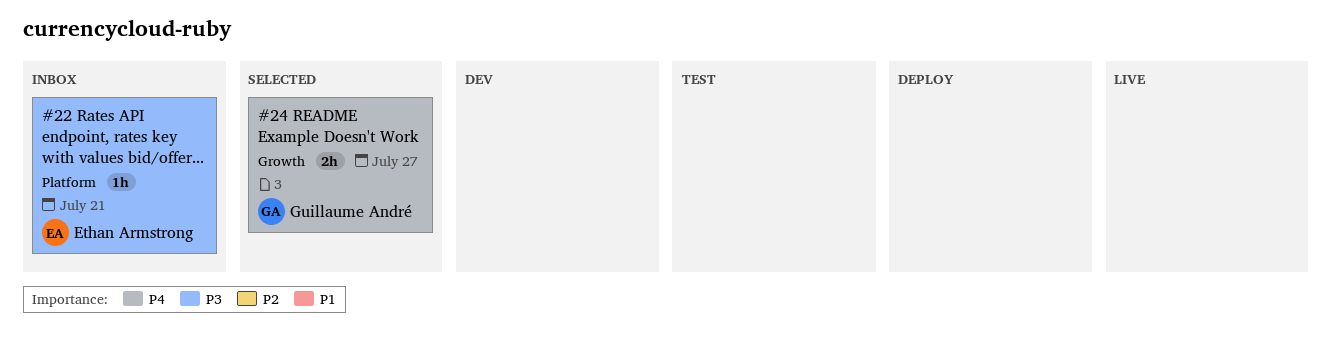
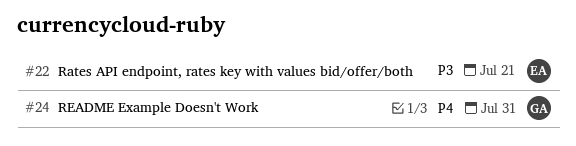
#24, due: Jul 27 -> Jul 31

